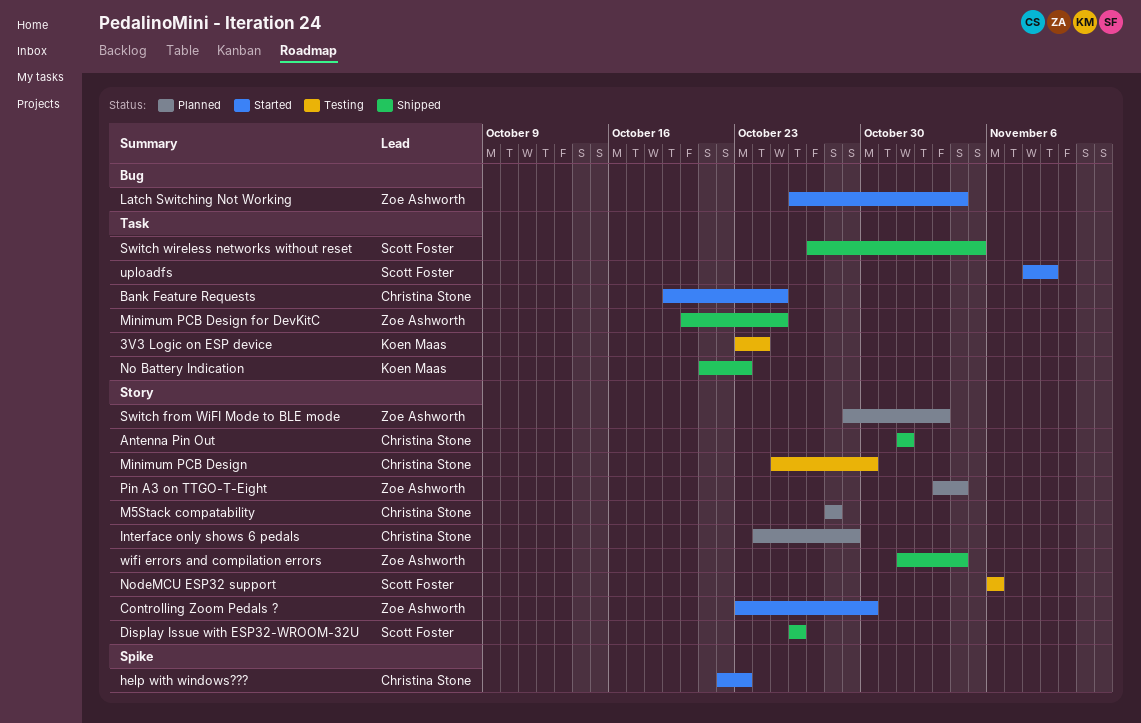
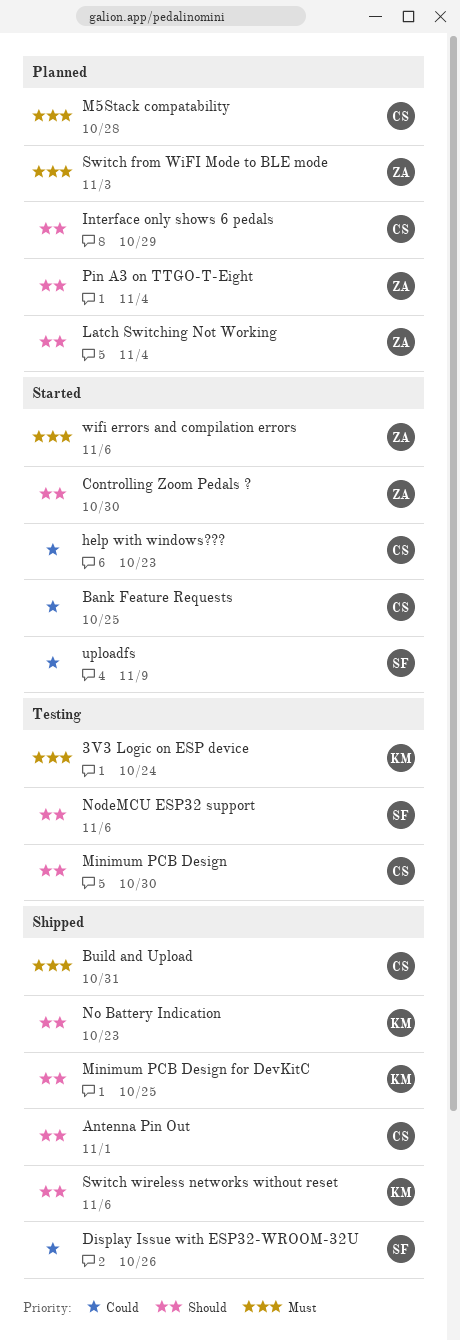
Build and Upload: none -> present
Latch Switching Not Working, status: Started -> Planned
Minimum PCB Design for DevKitC, owner: Zoe Ashworth -> Koen Maas
Switch wireless networks without reset, owner: Scott Foster -> Koen Maas
Switch wireless networks without reset, due: Nov 5 -> Nov 6
wifi errors and compilation errors, status: Shipped -> Started
wifi errors and compilation errors, due: Nov 4 -> Nov 6

